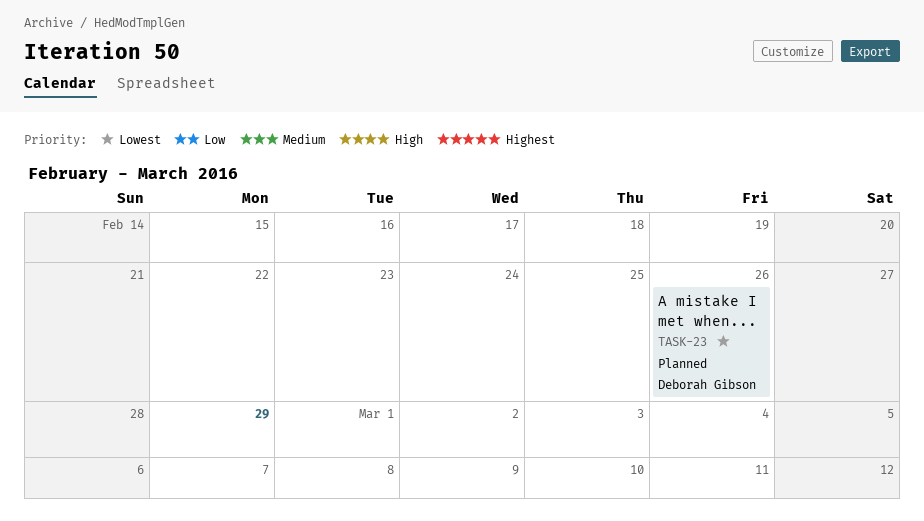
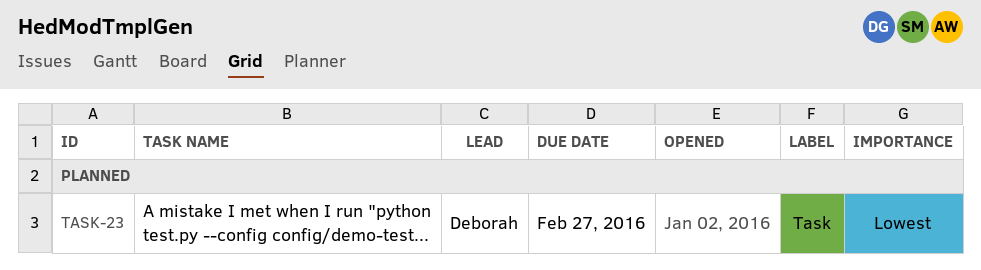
TASK-23, due: Feb 26 -> Feb 27

